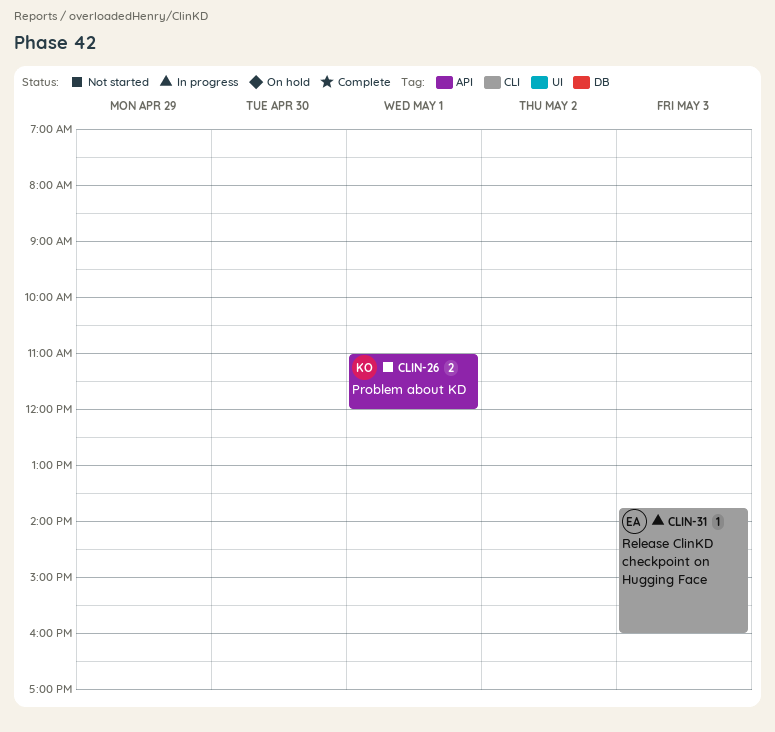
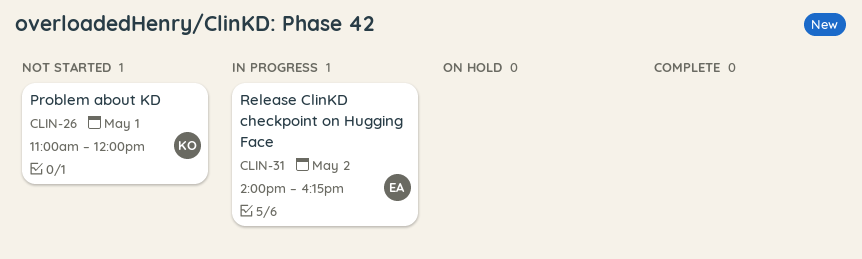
CLIN-31, day: May 3 -> May 2
CLIN-31, begins: 13:45 -> 14:00
CLIN-31, ends: 16:00 -> 16:15

